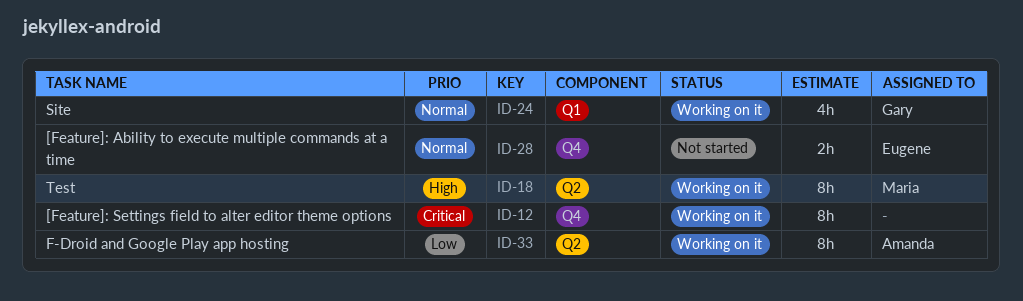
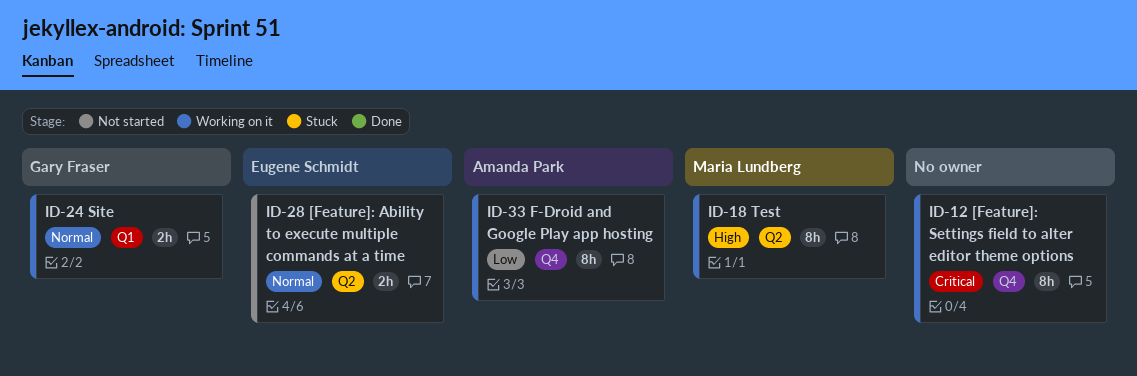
ID-24, estimate: 4h -> 2h
ID-28, label: Q4 -> Q2
ID-33, label: Q2 -> Q4

